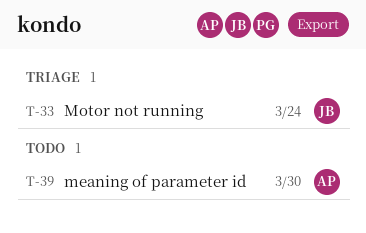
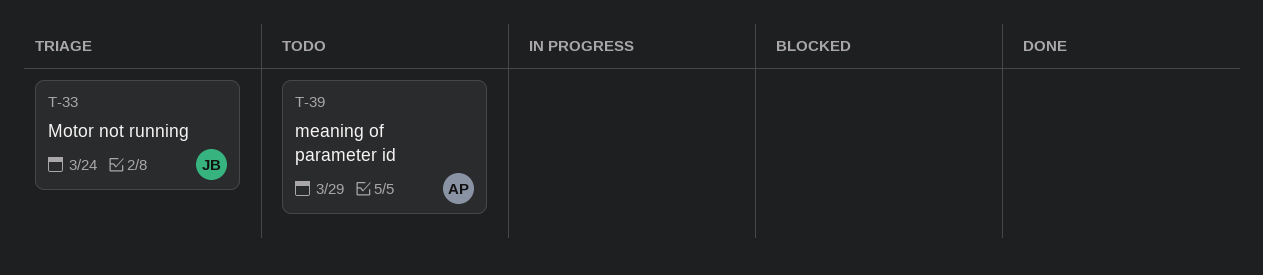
T-39, due: Mar 30 -> Mar 29

